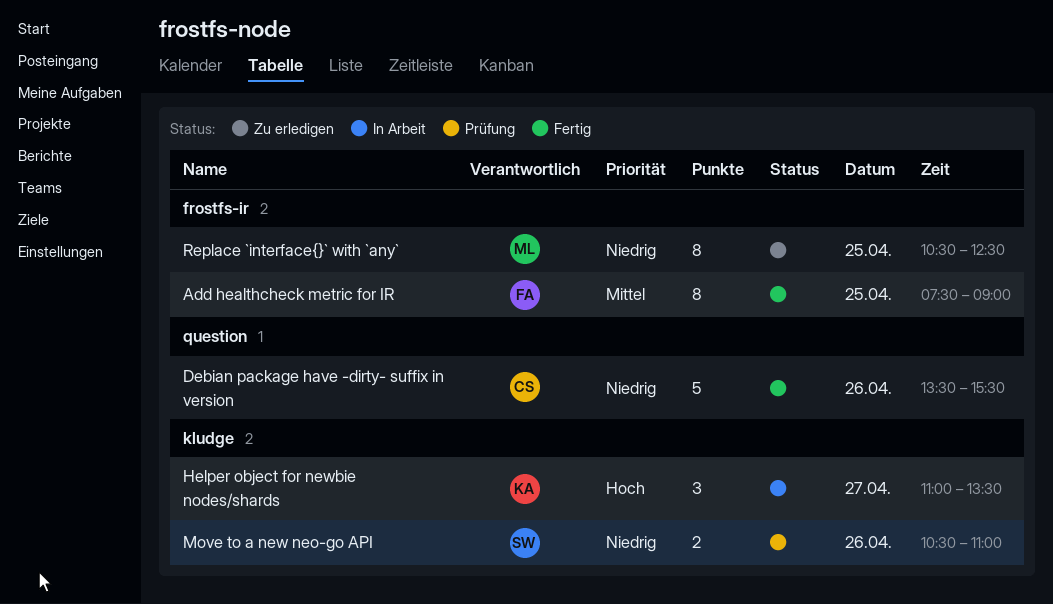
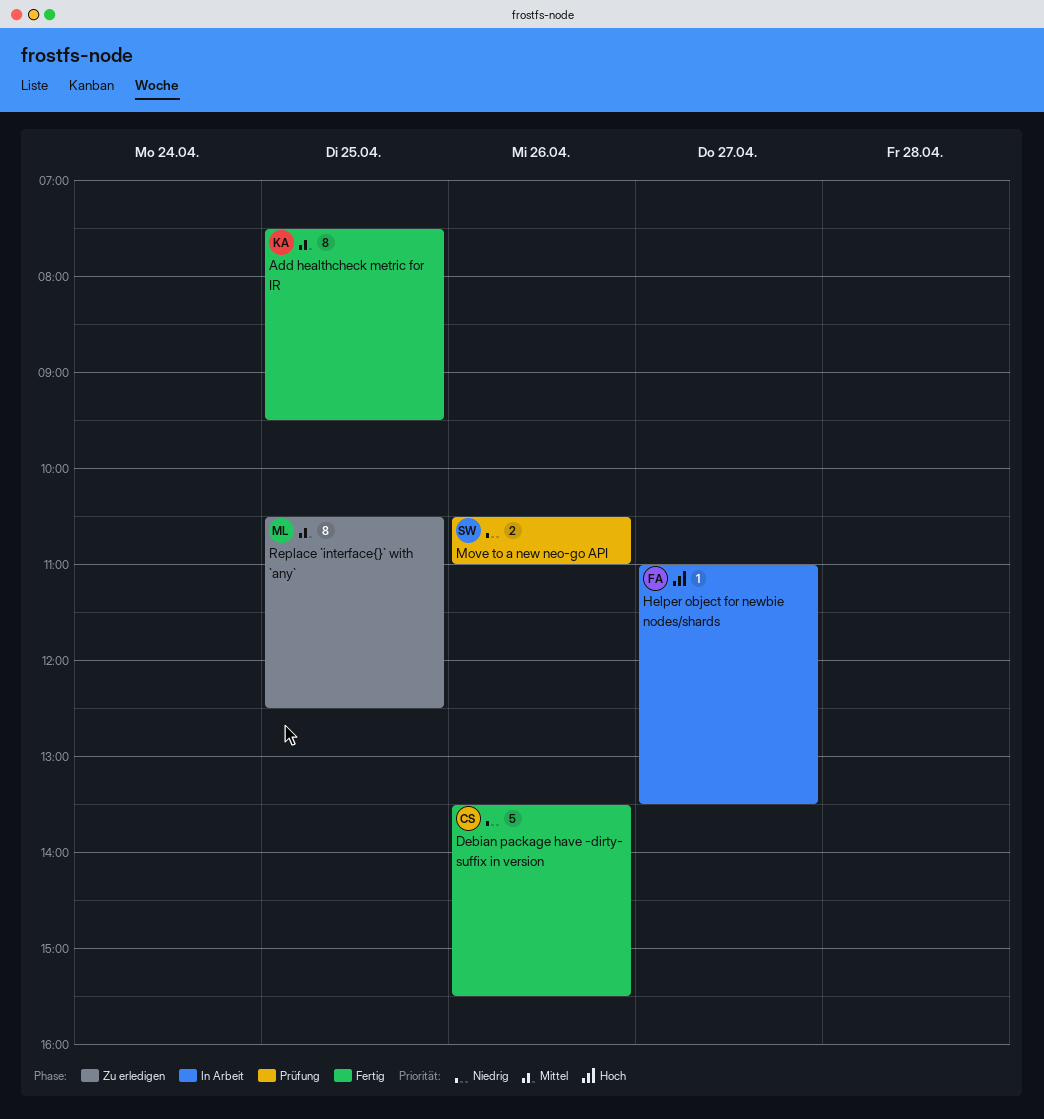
Add healthcheck metric for IR, owner: FA -> KA
Add healthcheck metric for IR, ends: 09:00 -> 09:30
Helper object for newbie nodes/shards, owner: KA -> FA
Helper object for newbie nodes/shards, estimate: 3 -> 1
Replace `interface{}` with `any`, priority: Niedrig -> Mittel

